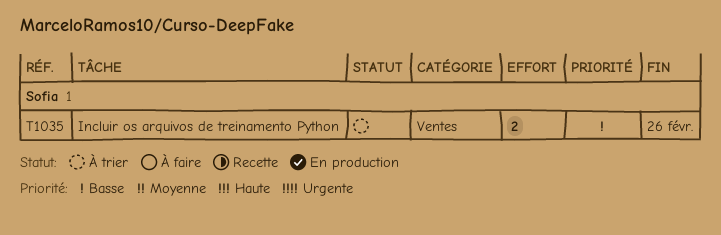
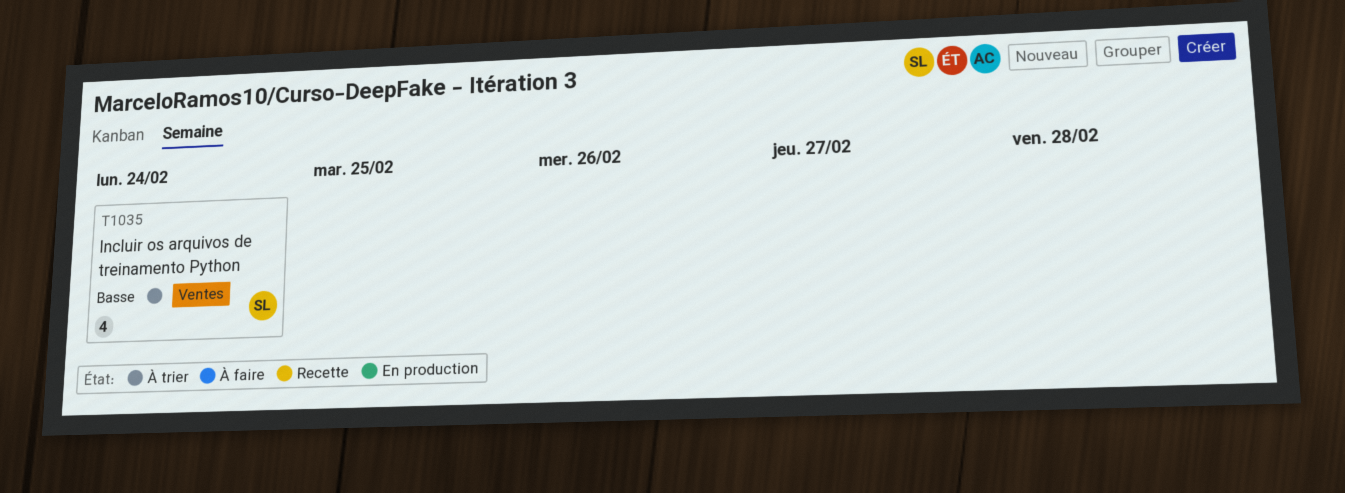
T1035, estimate: 2 -> 4
T1035, due: Feb 26 -> Feb 24

